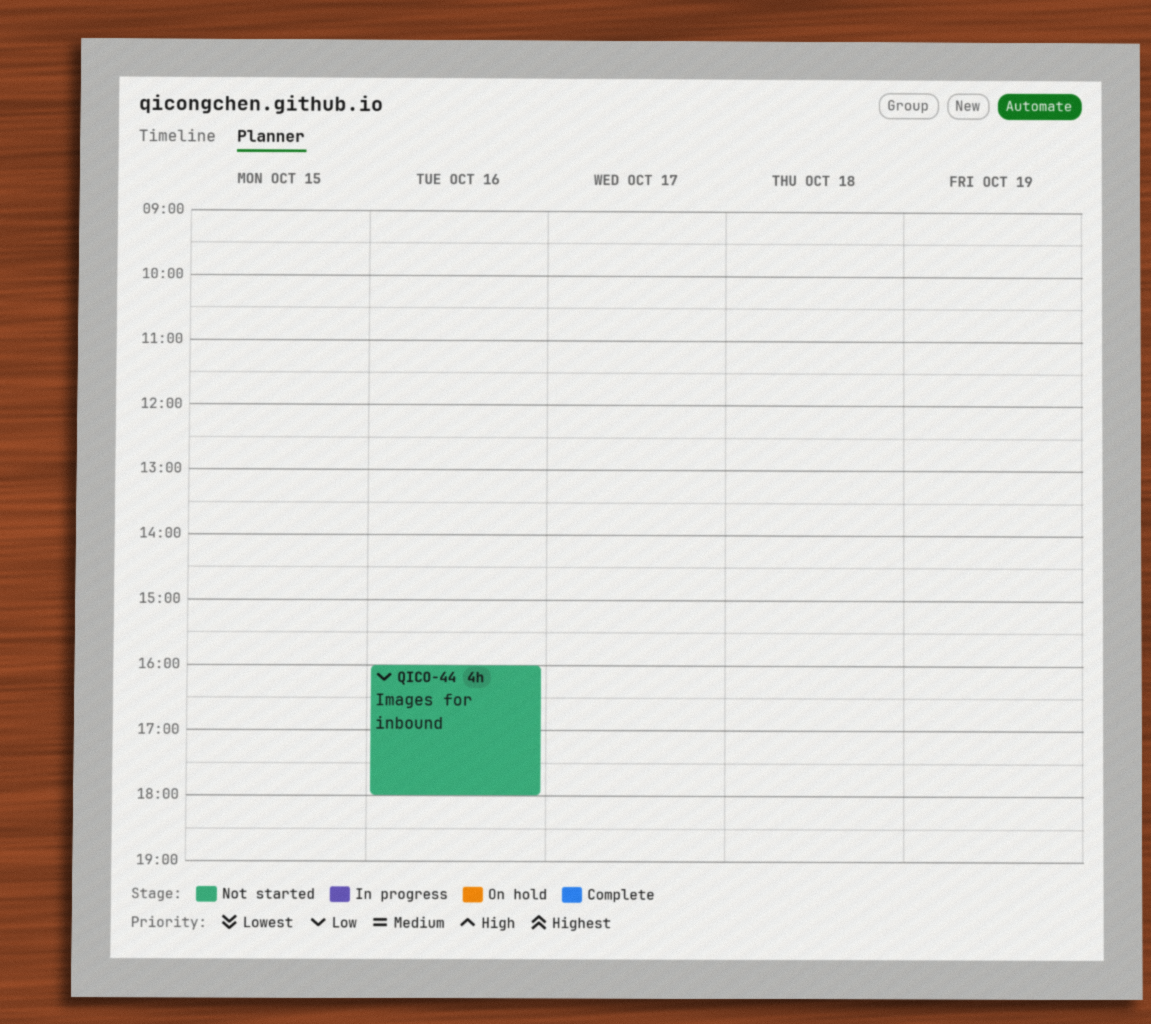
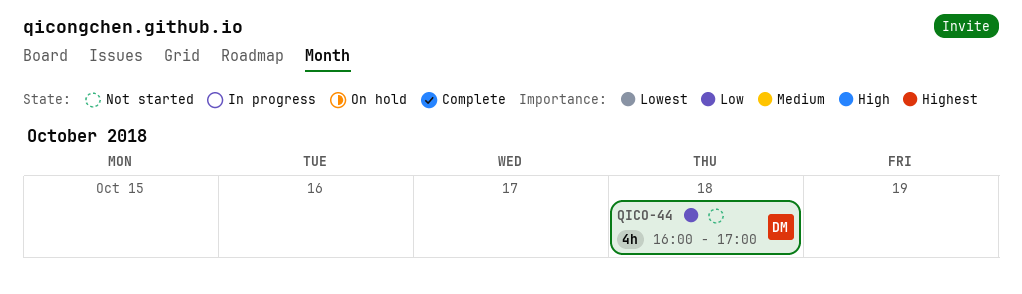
QICO-44, day: Oct 16 -> Oct 18
QICO-44, ends: 18:00 -> 17:00

